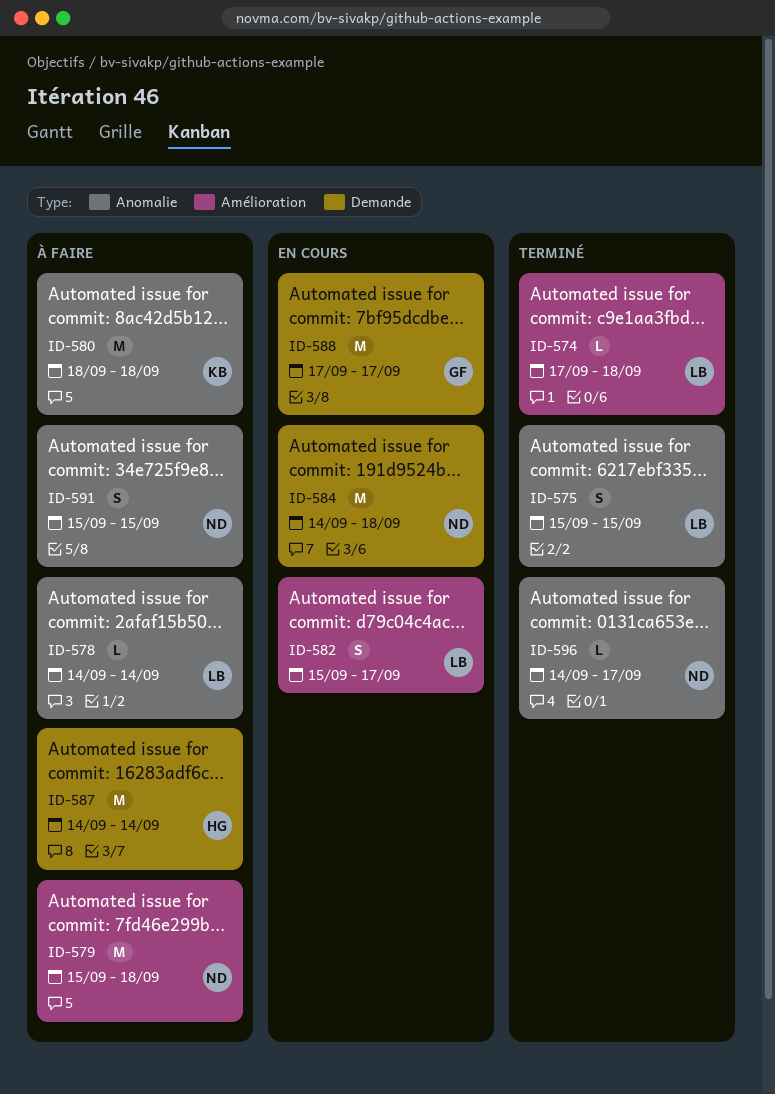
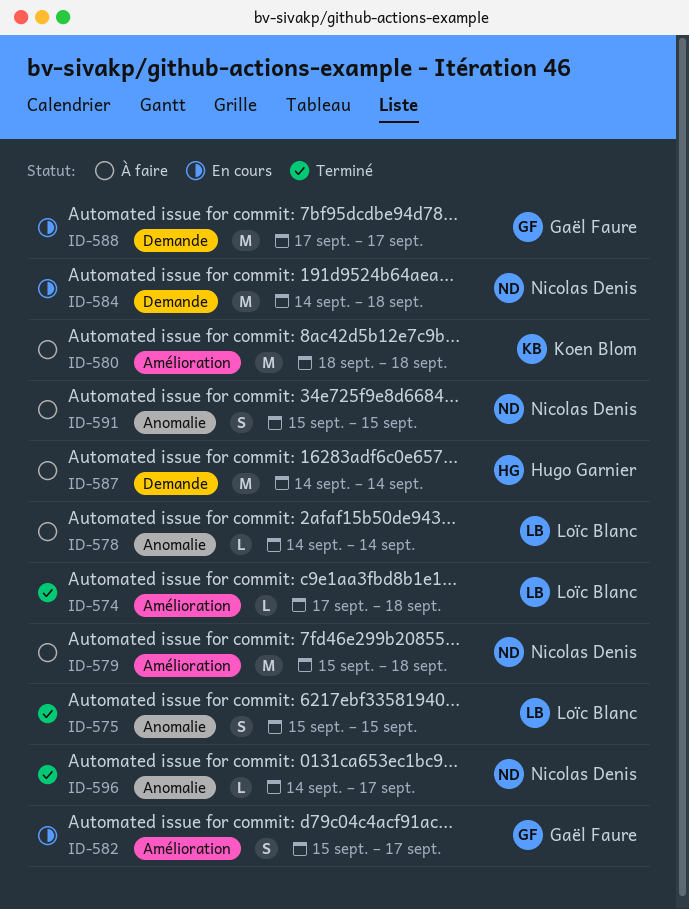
ID-580, label: Anomalie -> Amélioration
ID-582, owner: Loïc Blanc -> Gaël Faure

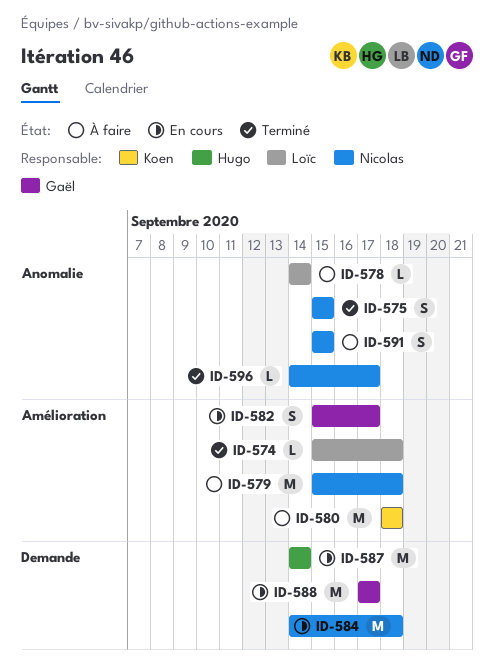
ID-574, start: Sep 17 -> Sep 15
ID-575, owner: Loïc Blanc -> Nicolas Denis
ID-587, status: À faire -> En cours

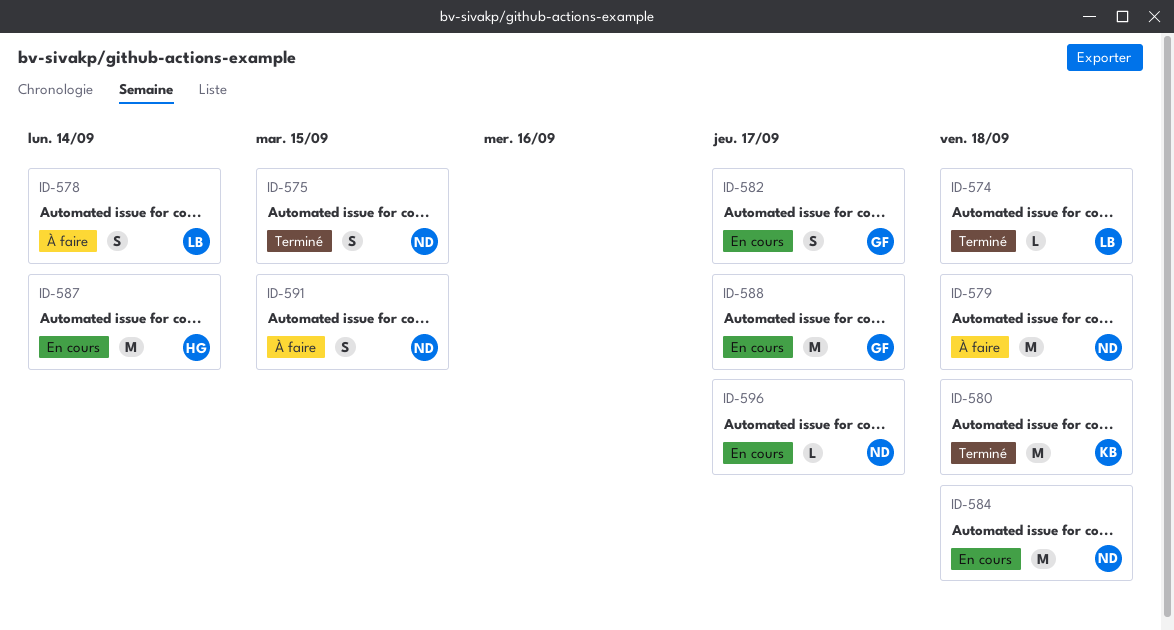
ID-578, estimate: L -> S
ID-580, status: À faire -> Terminé
ID-596, status: Terminé -> En cours

